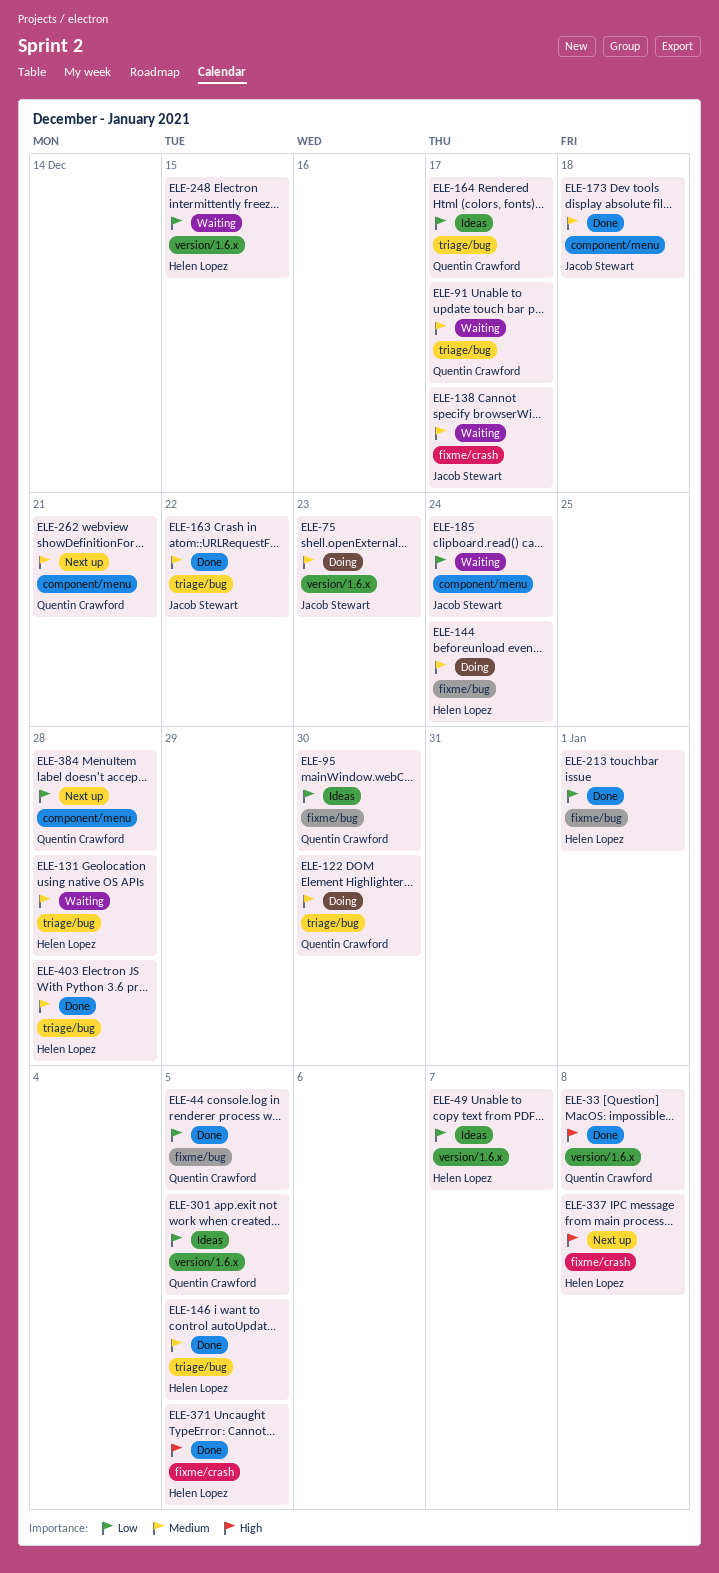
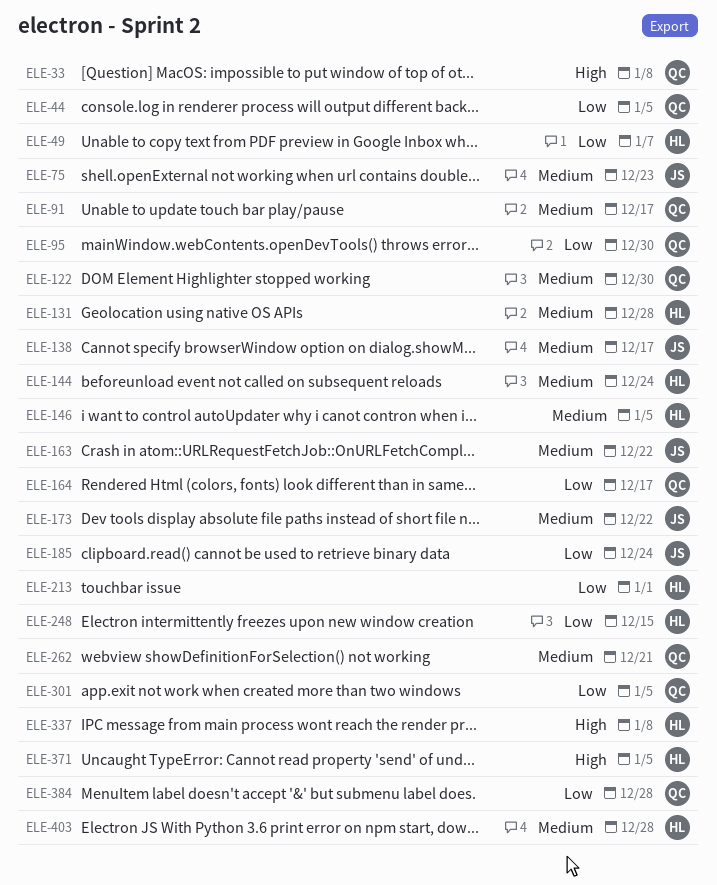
ELE-173, due: Dec 18 -> Dec 22

